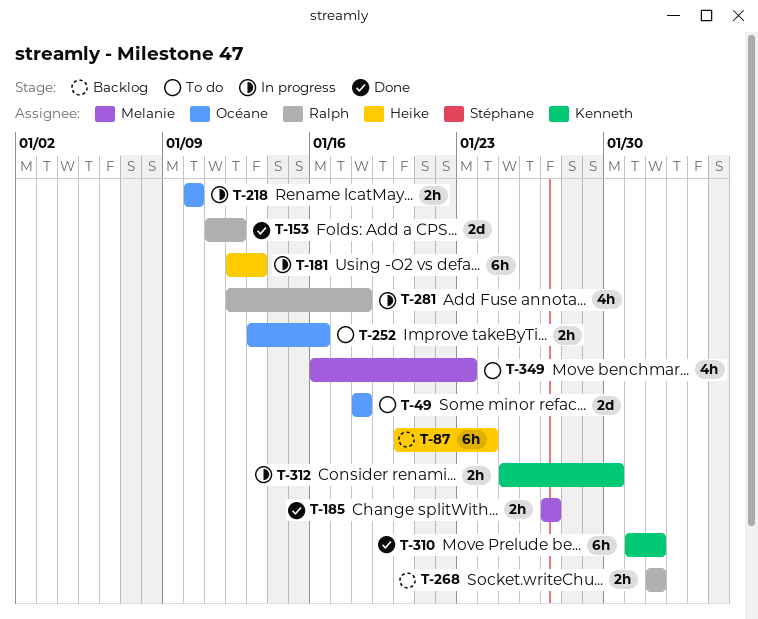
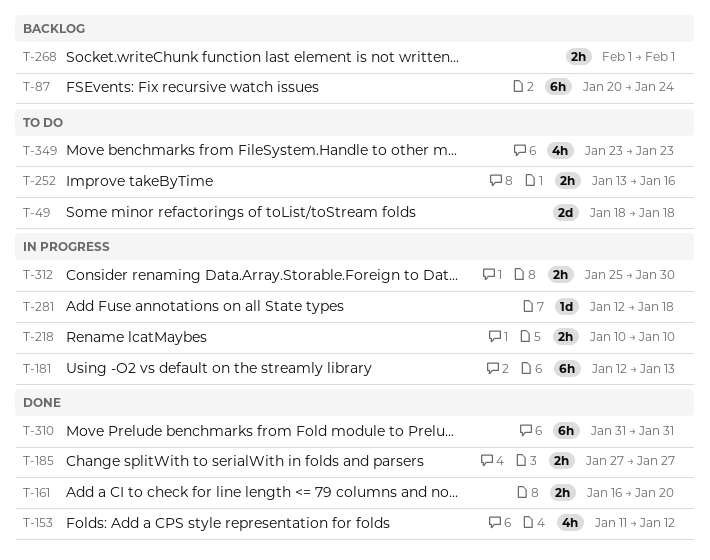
T-153, estimate: 2d -> 4h
T-161: none -> present
T-281, estimate: 4h -> 1d
T-310, due: Feb 1 -> Jan 31
T-349, start: Jan 16 -> Jan 23

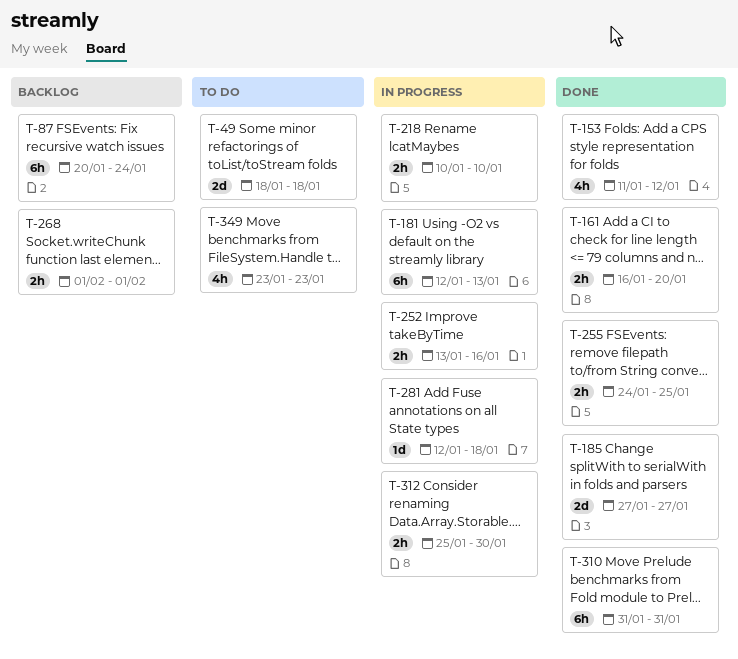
T-185, estimate: 2h -> 2d
T-252, status: To do -> In progress
T-255: none -> present

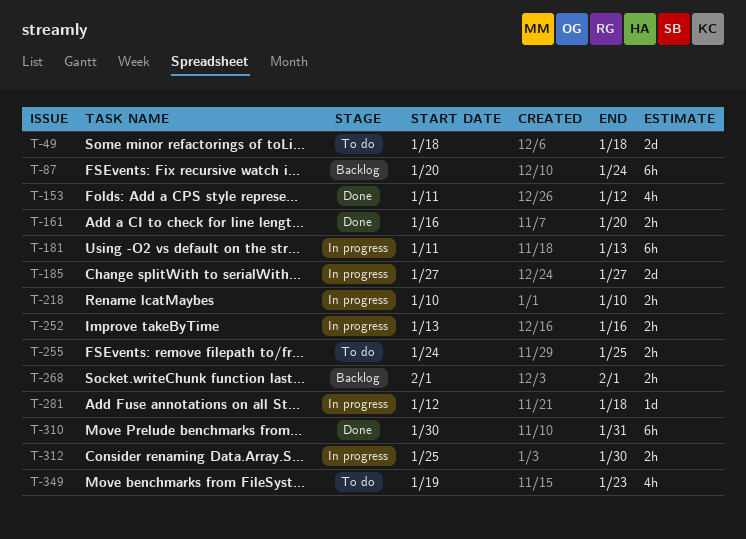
T-181, start: Jan 12 -> Jan 11
T-185, status: Done -> In progress
T-255, status: Done -> To do
T-310, start: Jan 31 -> Jan 30
T-349, start: Jan 23 -> Jan 19

